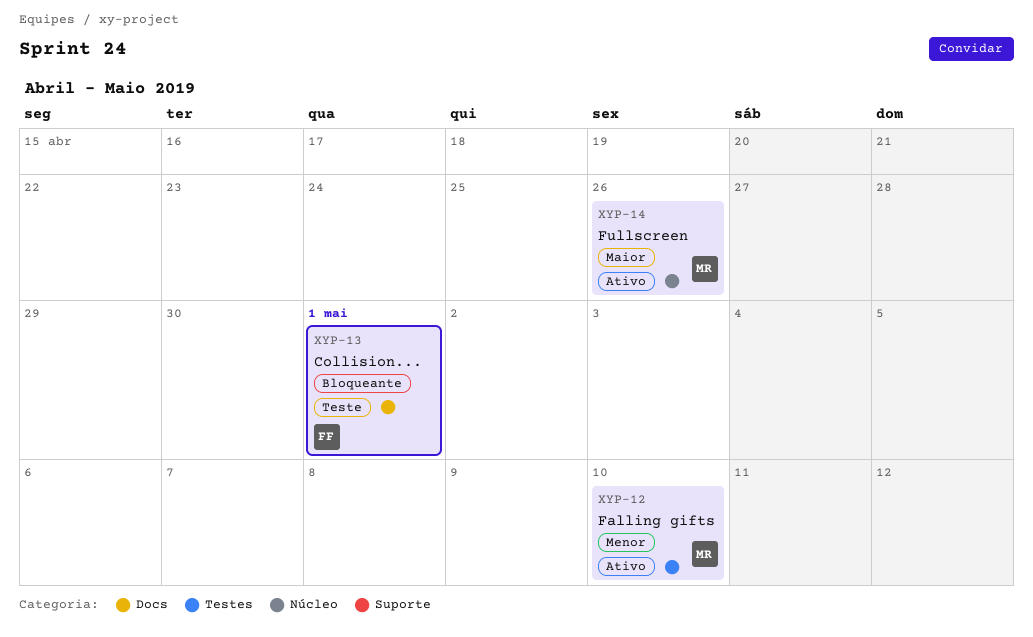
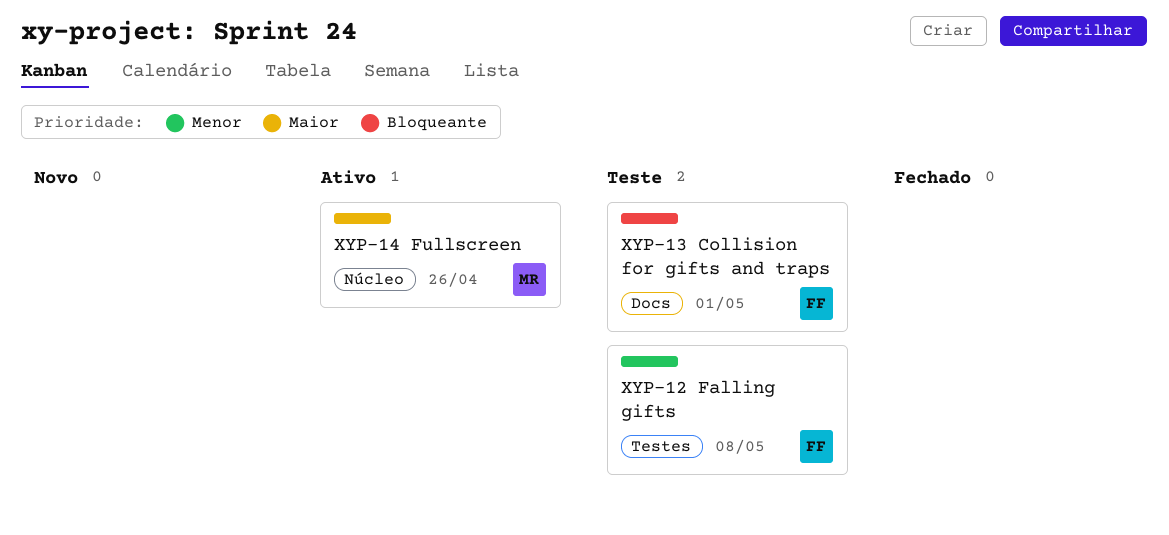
XYP-12, status: Ativo -> Teste
XYP-12, owner: MR -> FF
XYP-12, due: May 10 -> May 8

